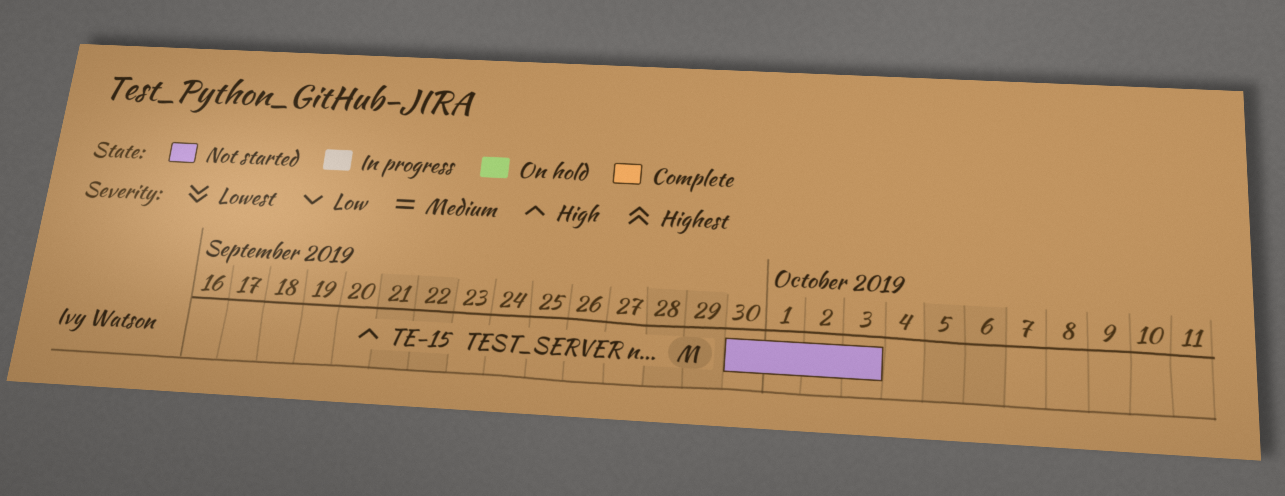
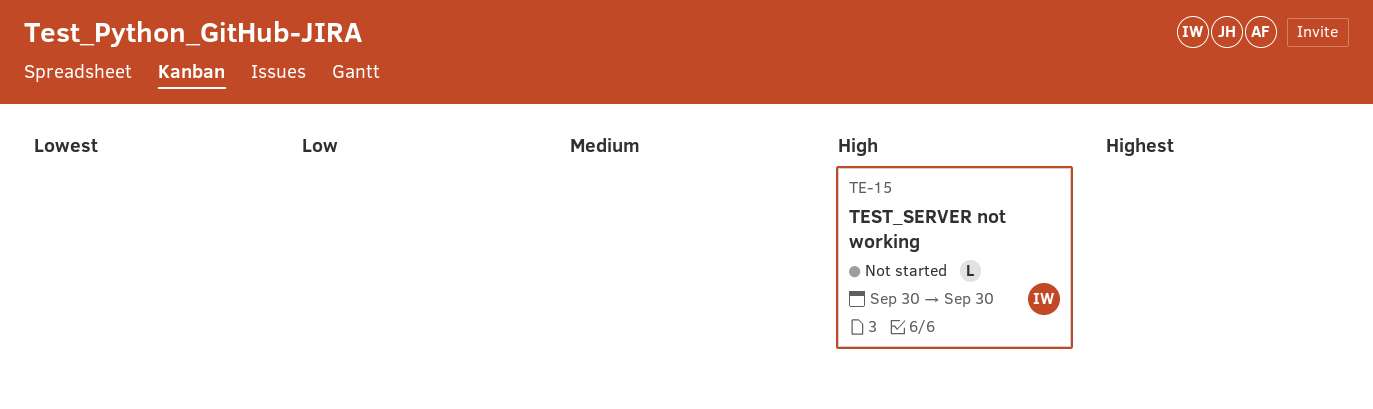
TE-15, estimate: M -> L
TE-15, due: Oct 3 -> Sep 30

